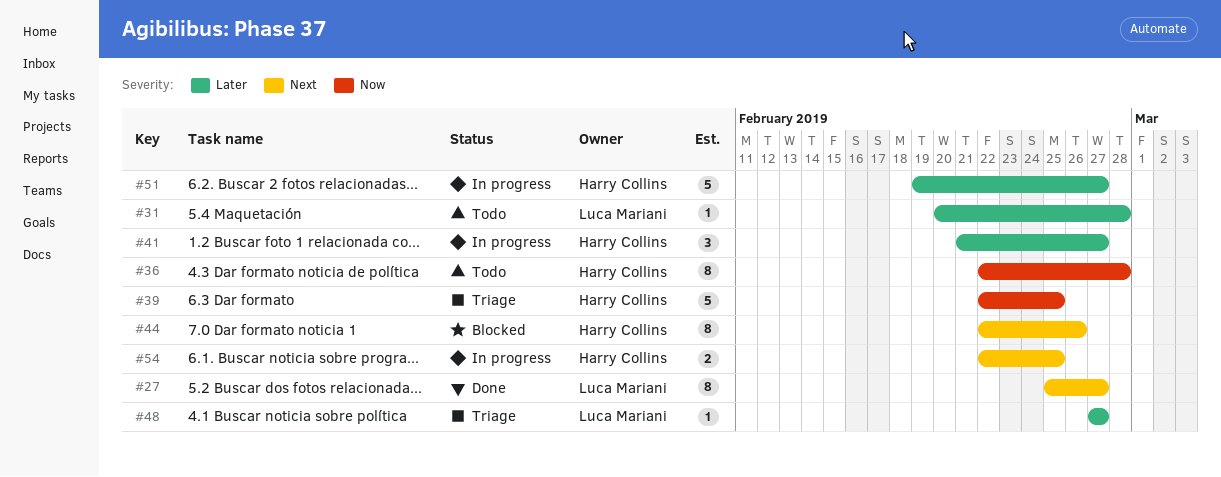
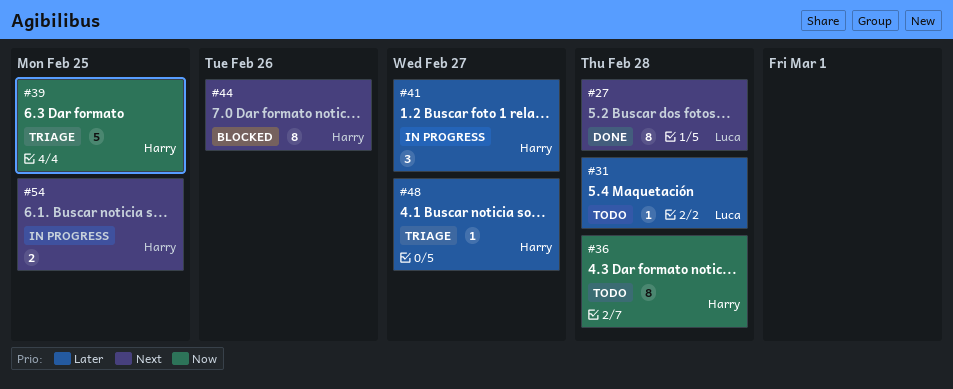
#27, due: Feb 27 -> Feb 28
#48, owner: Luca Mariani -> Harry Collins
#51: present -> none

